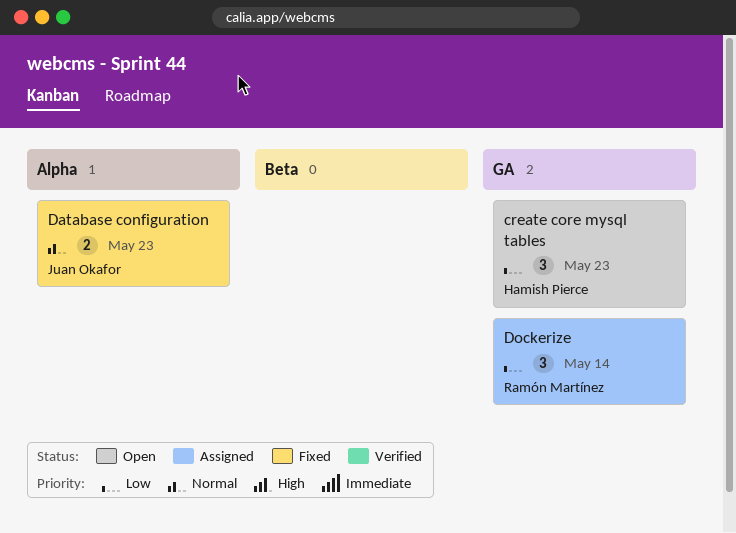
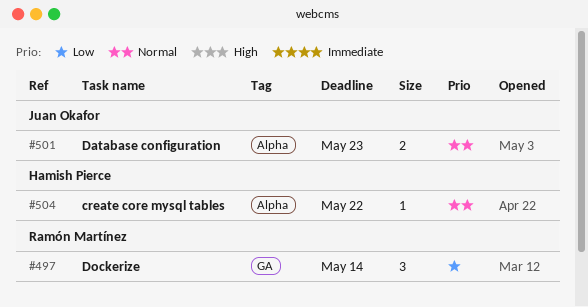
create core mysql tables, priority: Low -> Normal
create core mysql tables, label: GA -> Alpha
create core mysql tables, estimate: 3 -> 1
create core mysql tables, due: May 23 -> May 22

